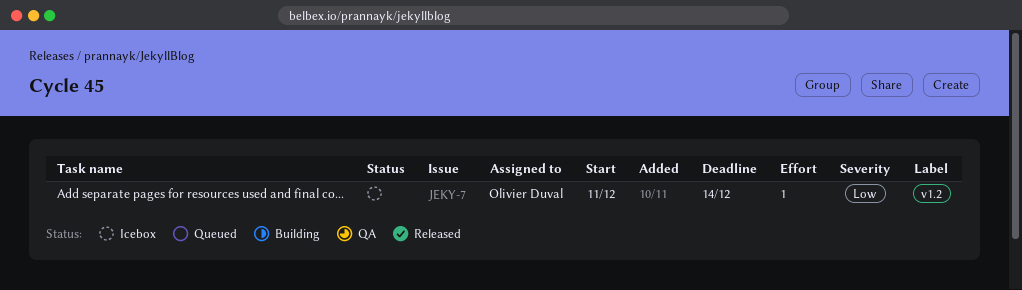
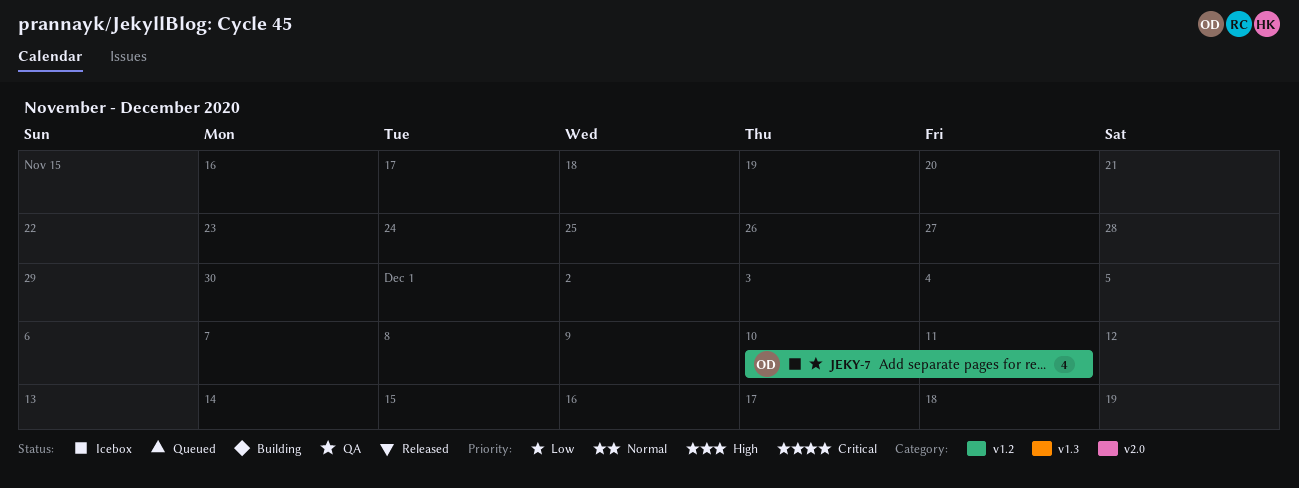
JEKY-7, estimate: 1 -> 4
JEKY-7, start: Dec 11 -> Dec 10
JEKY-7, due: Dec 14 -> Dec 11

